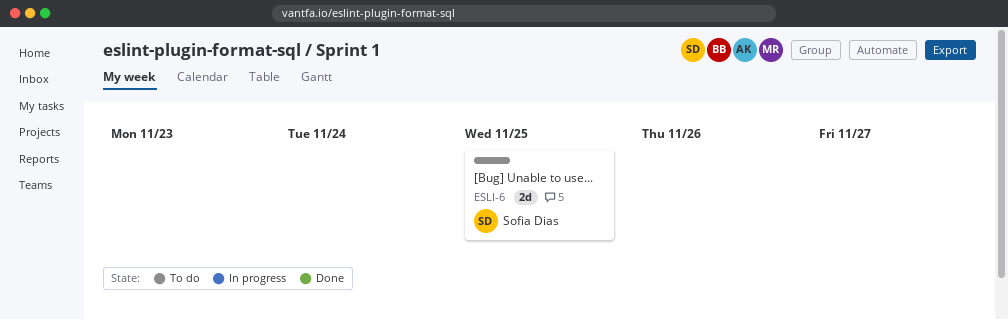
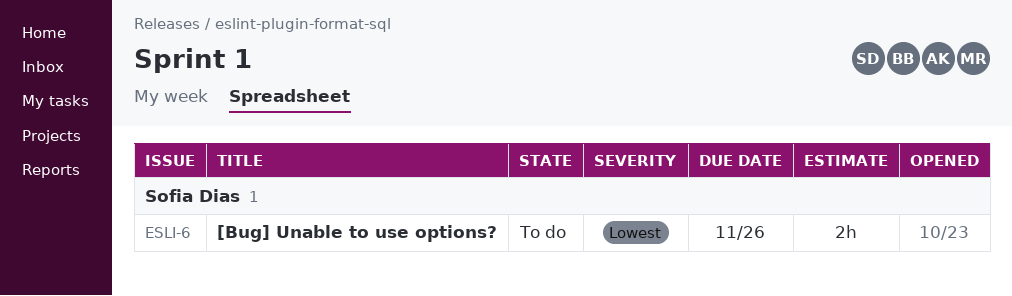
ESLI-6, estimate: 2d -> 2h
ESLI-6, due: Nov 25 -> Nov 26

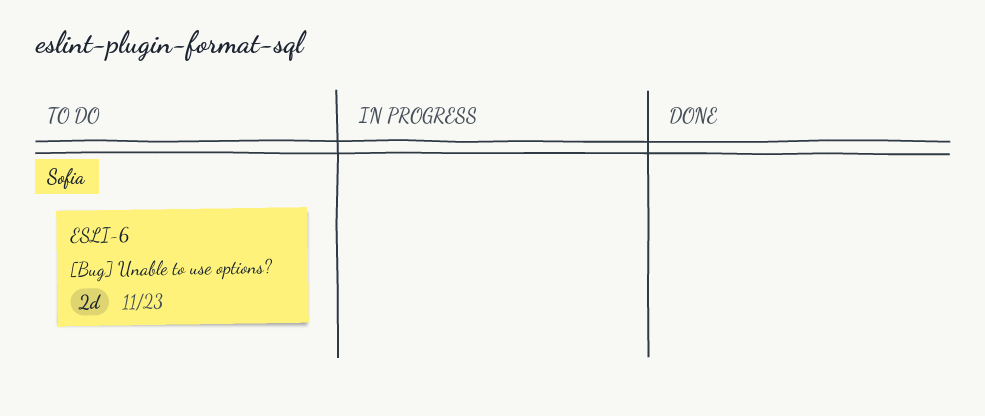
ESLI-6, estimate: 2h -> 2d
ESLI-6, due: Nov 26 -> Nov 23

